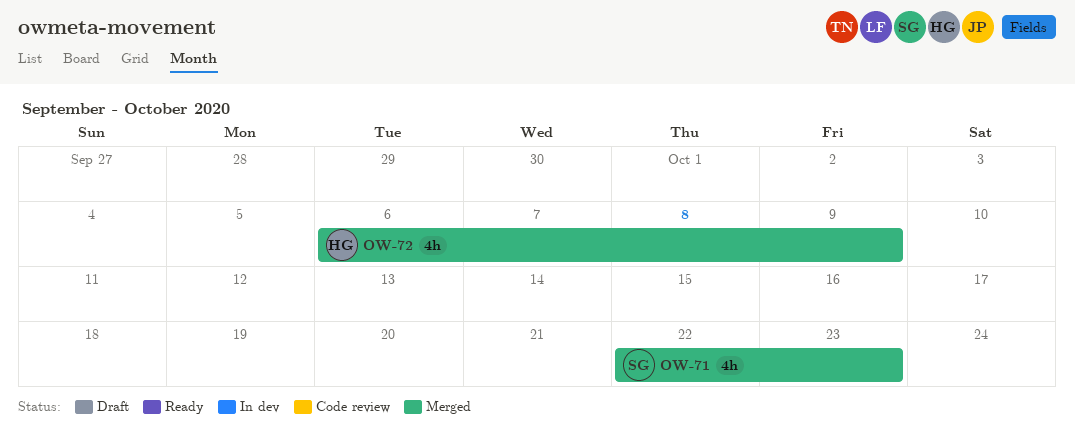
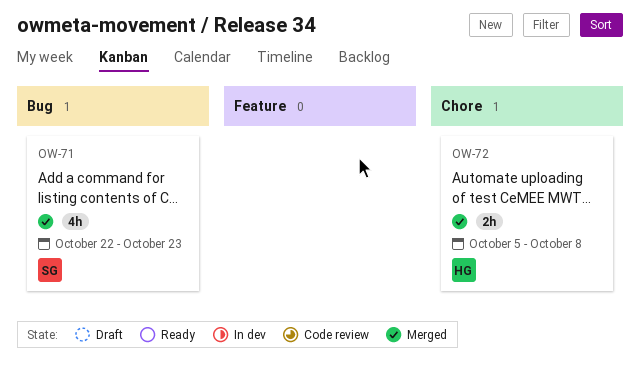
OW-72, estimate: 4h -> 2h
OW-72, start: Oct 6 -> Oct 5
OW-72, due: Oct 9 -> Oct 8

